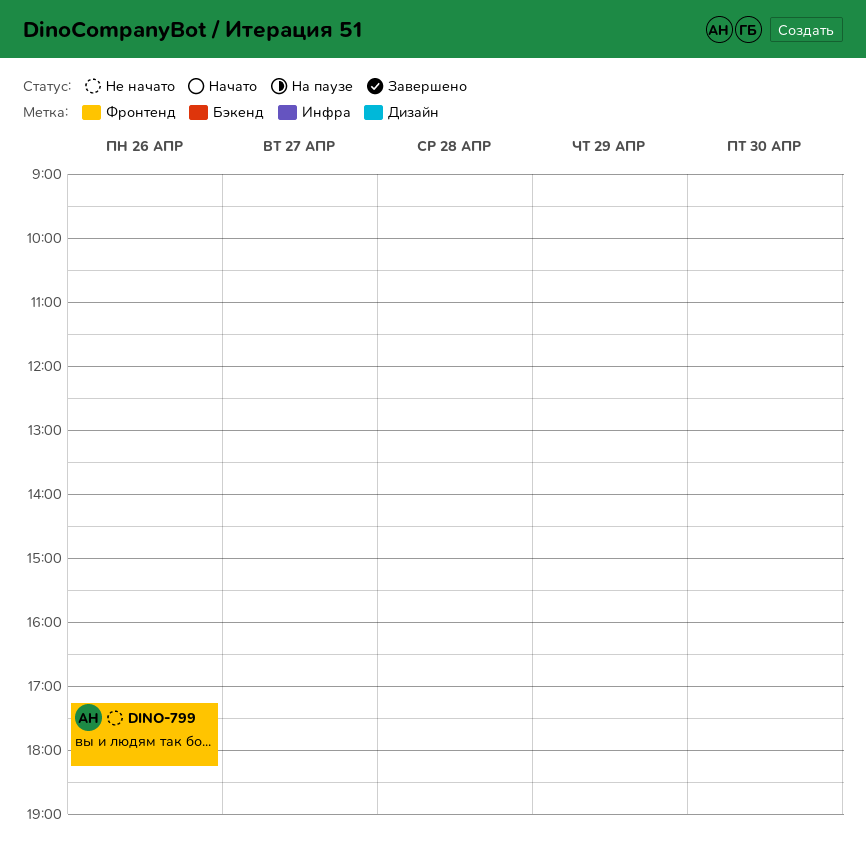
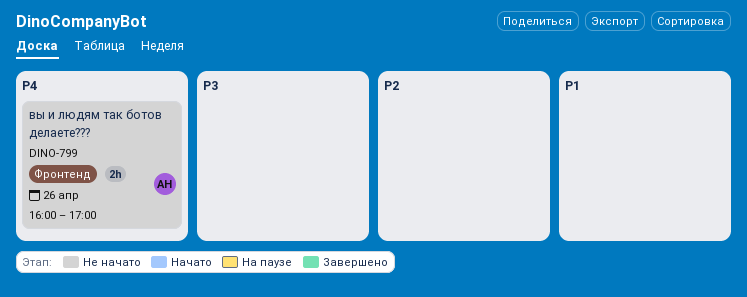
DINO-799, begins: 17:15 -> 16:00
DINO-799, ends: 18:15 -> 17:00

